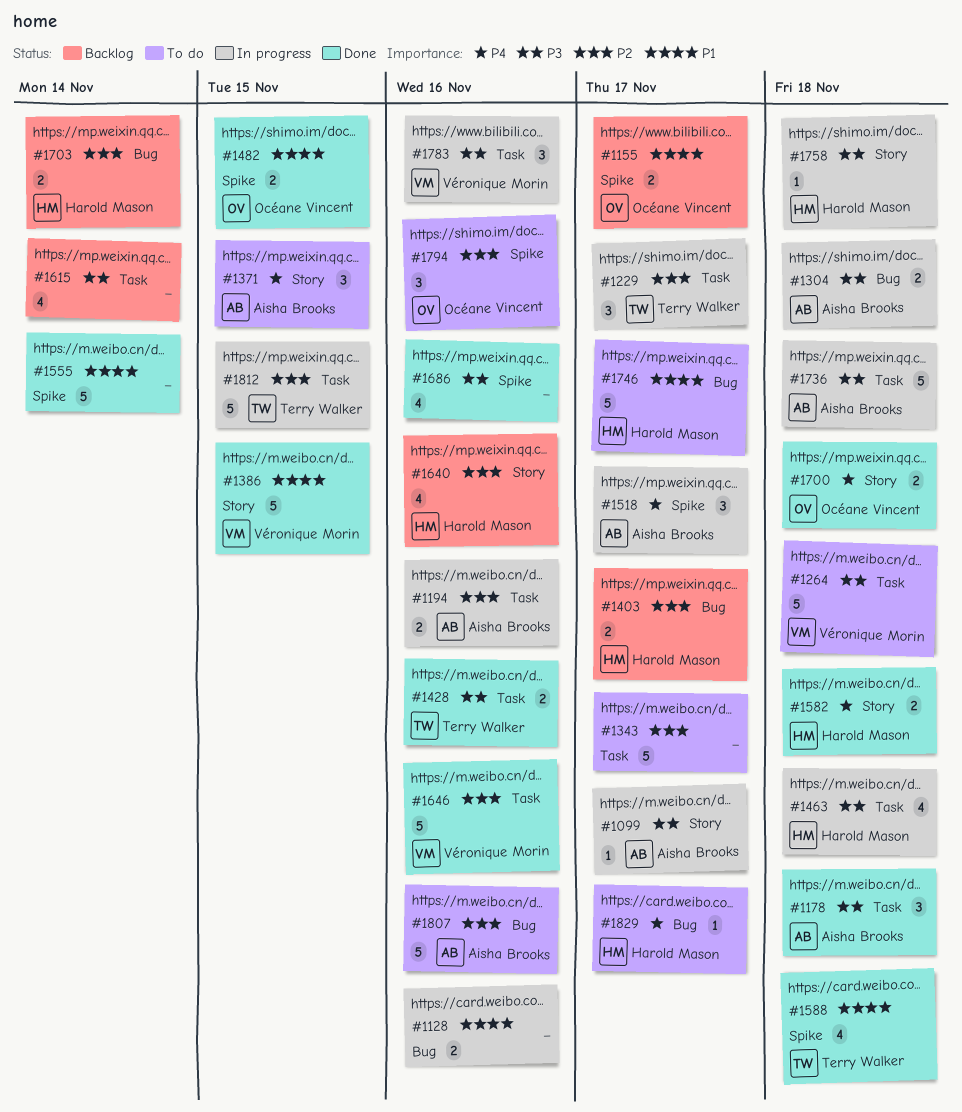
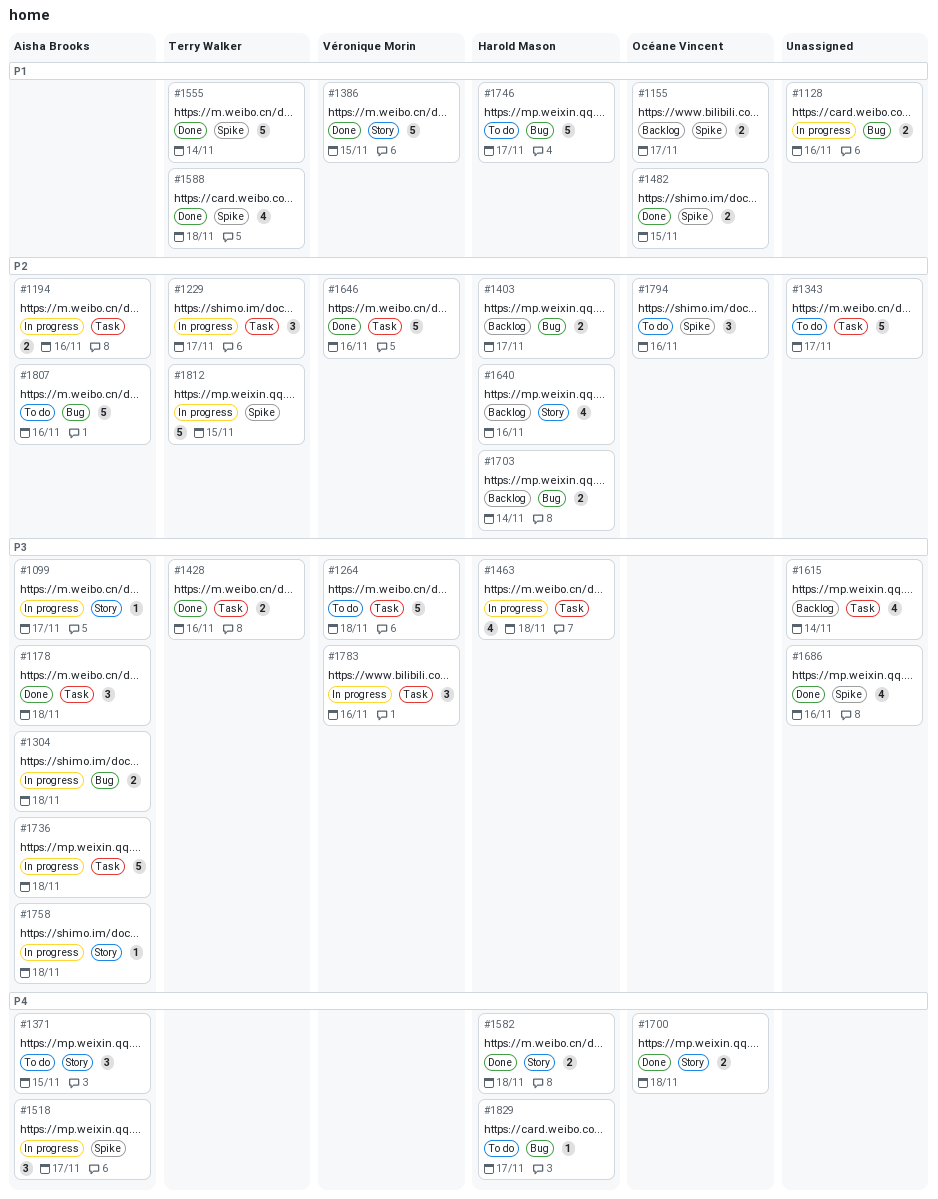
#1555, owner: none -> Terry Walker
#1758, owner: Harold Mason -> Aisha Brooks
#1812, label: Task -> Spike

